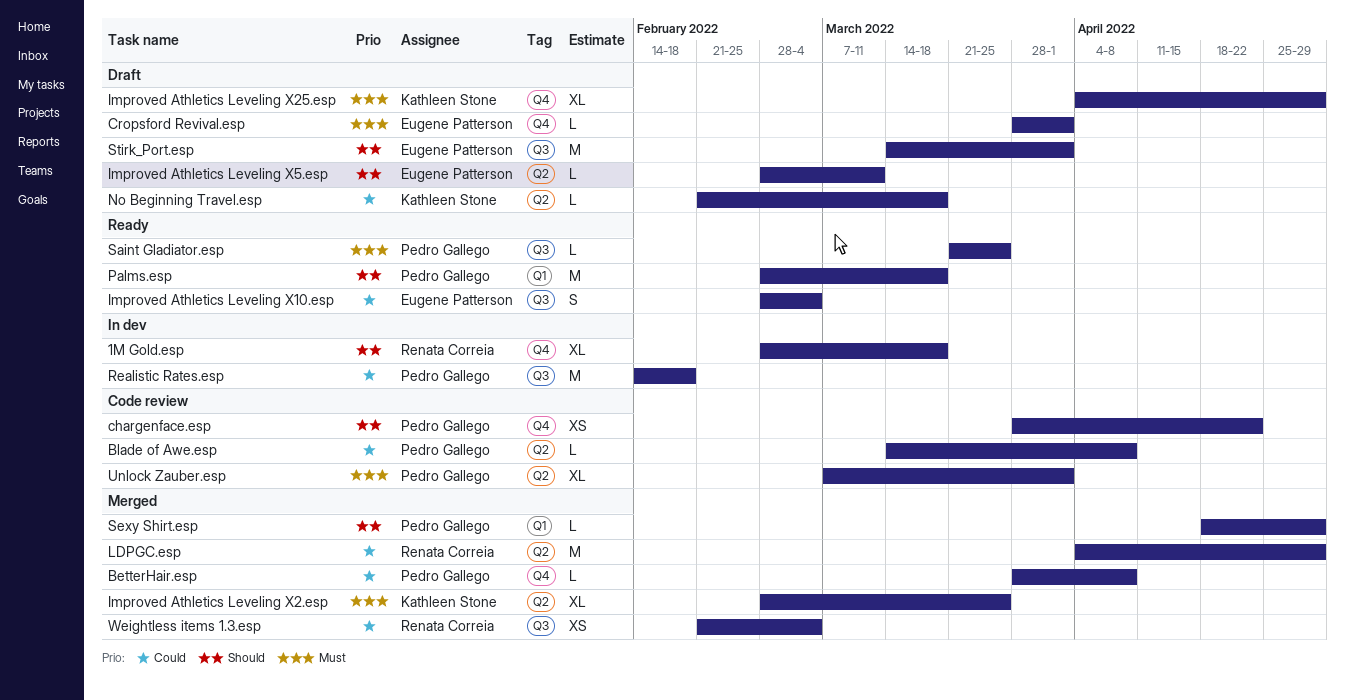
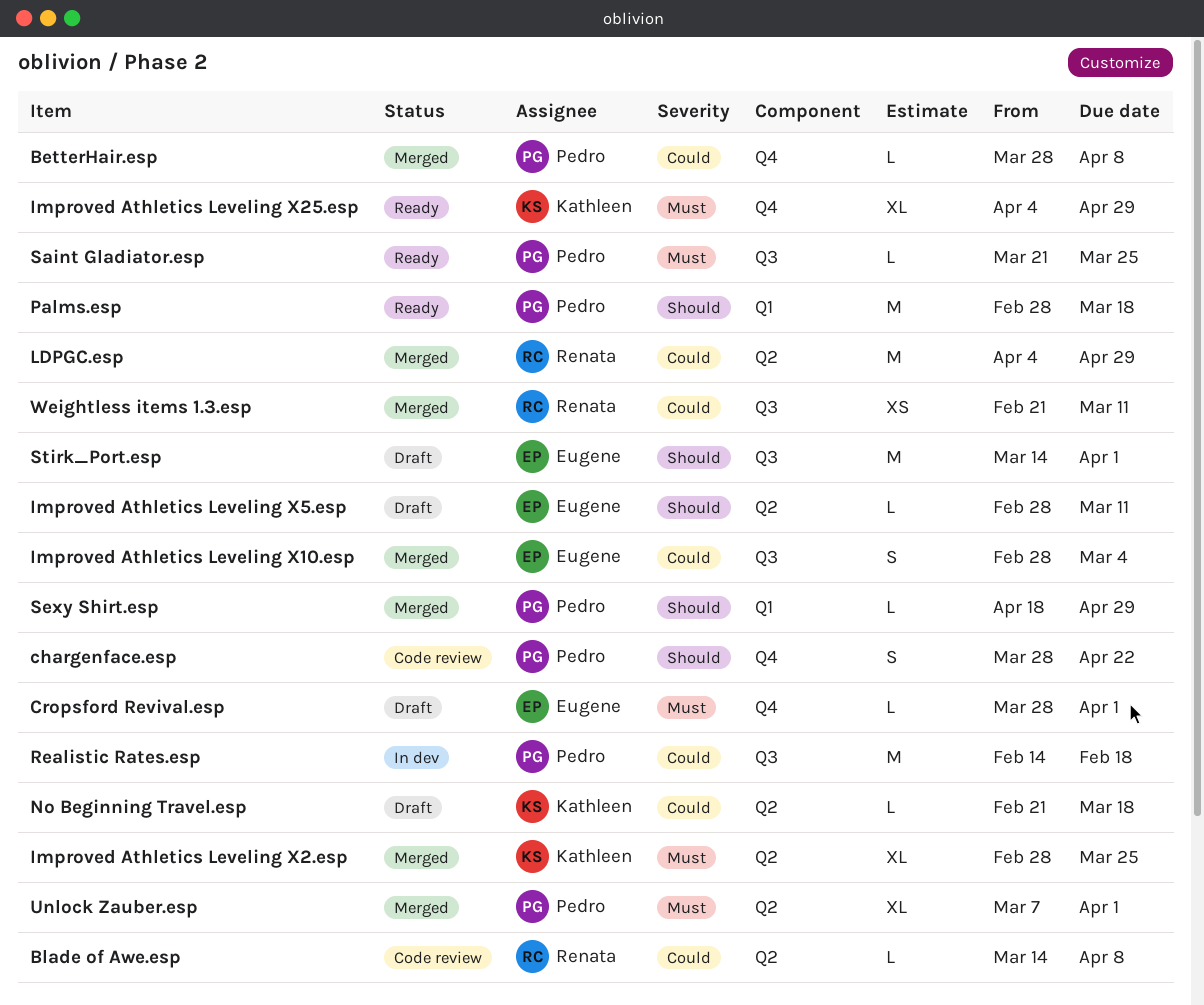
1M Gold.esp: present -> none
Blade of Awe.esp, owner: Pedro Gallego -> Renata Correia
chargenface.esp, estimate: XS -> S
Improved Athletics Leveling X10.esp, status: Ready -> Merged
Improved Athletics Leveling X25.esp, status: Draft -> Ready
Unlock Zauber.esp, status: Code review -> Merged
Weightless items 1.3.esp, due: Mar 4 -> Mar 11

